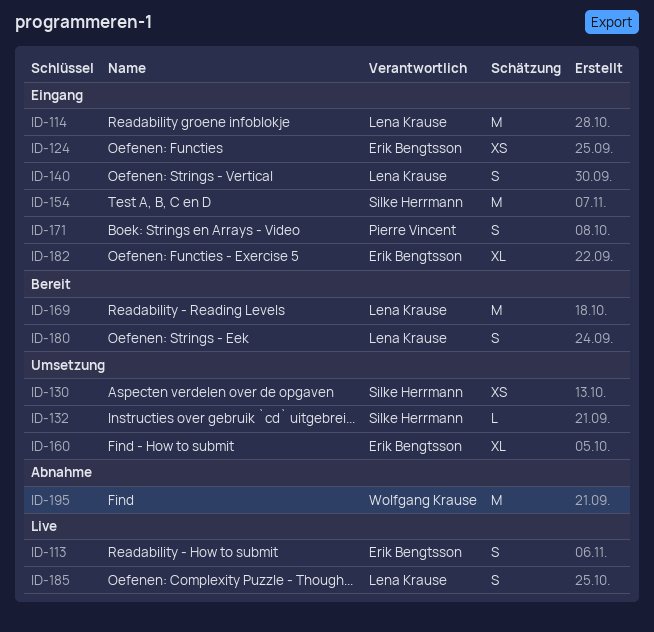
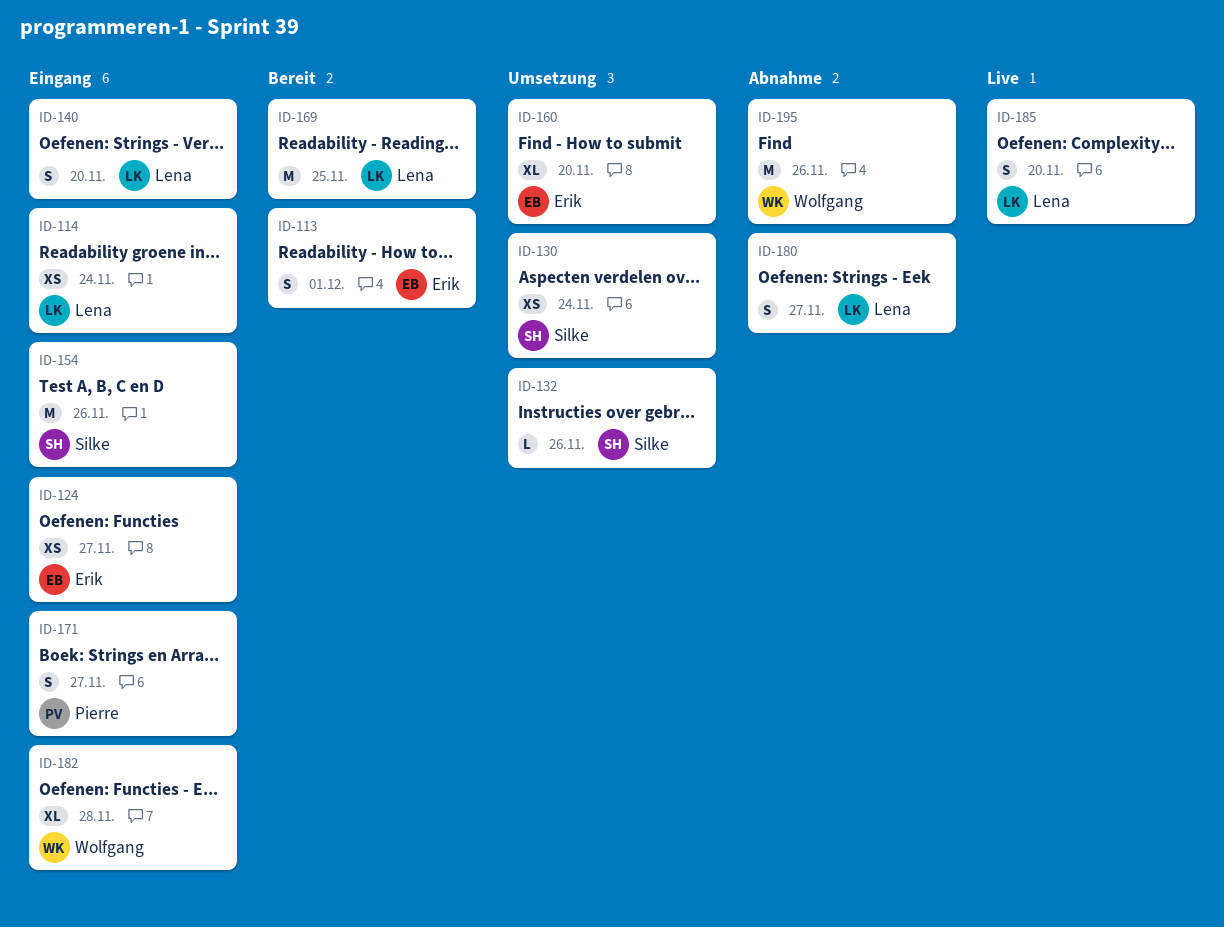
ID-113, status: Live -> Bereit
ID-114, estimate: M -> XS
ID-180, status: Bereit -> Abnahme
ID-182, owner: Erik Bengtsson -> Wolfgang Krause

